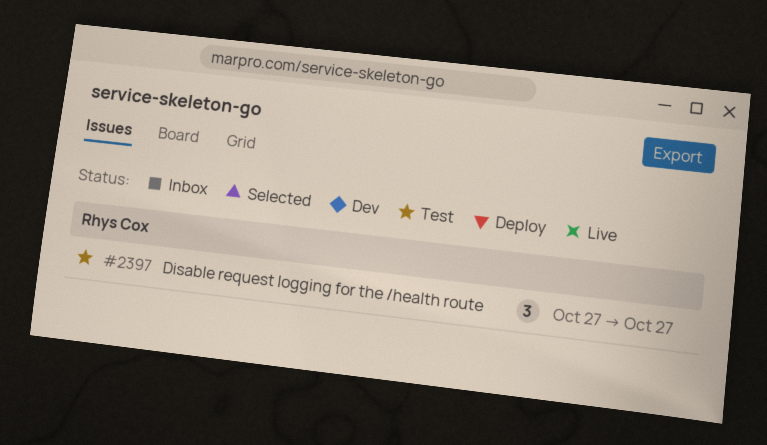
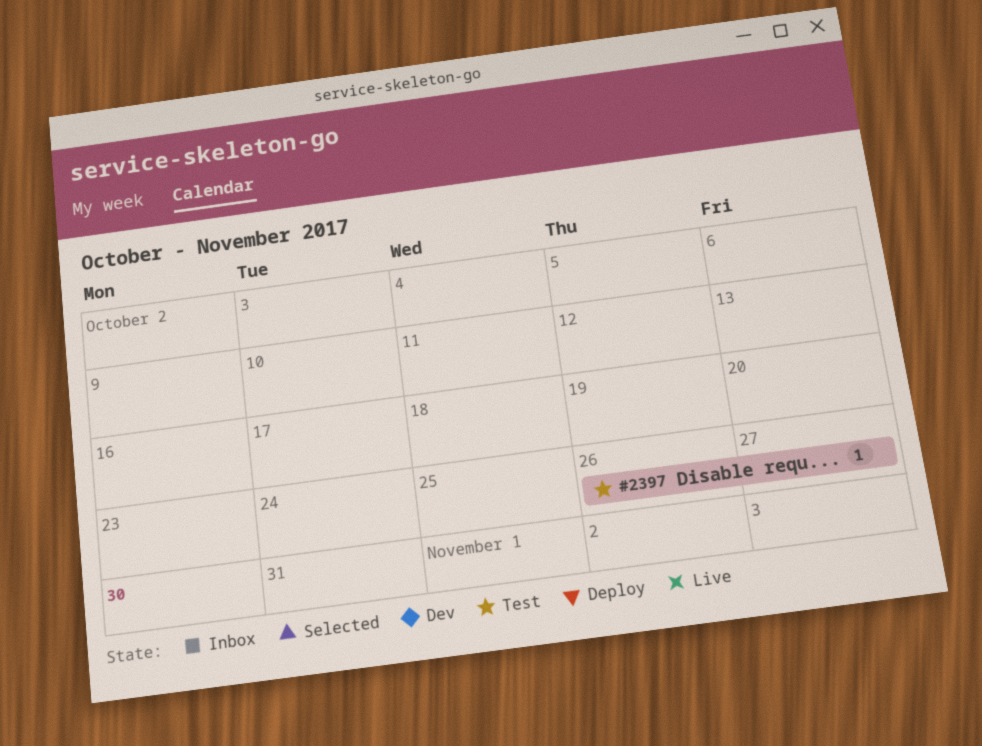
#2397, estimate: 3 -> 1
#2397, start: Oct 27 -> Oct 26

